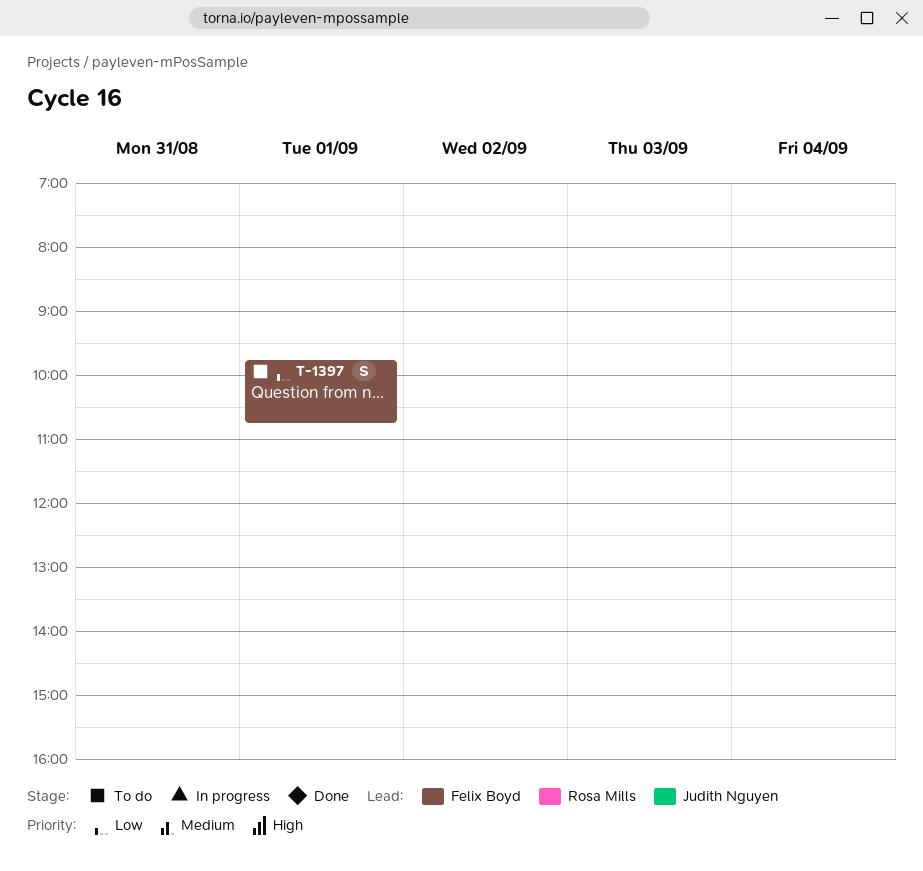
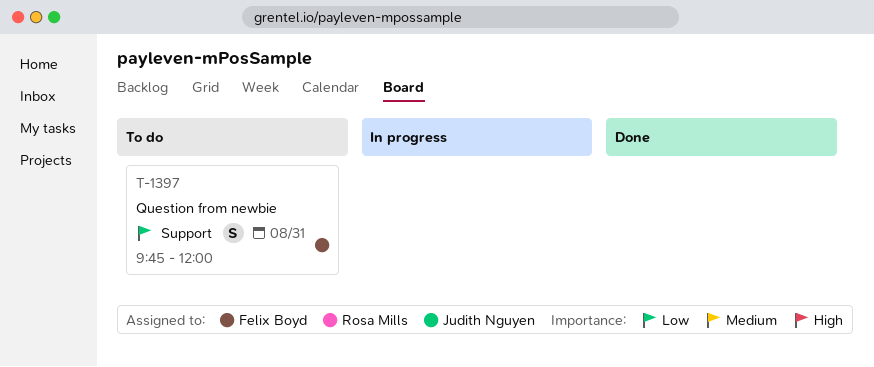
T-1397, day: Sep 1 -> Aug 31
T-1397, ends: 10:45 -> 12:00

